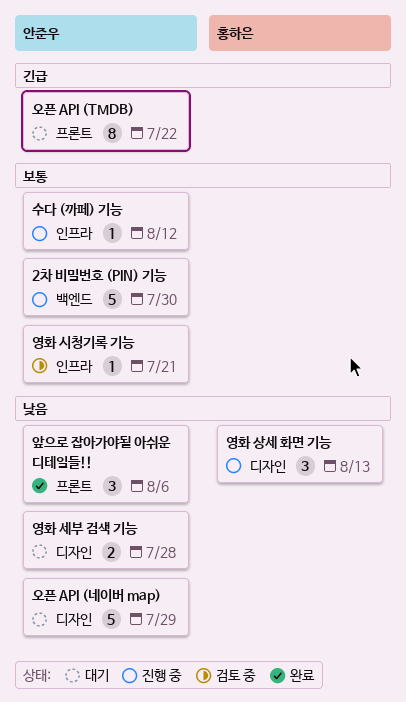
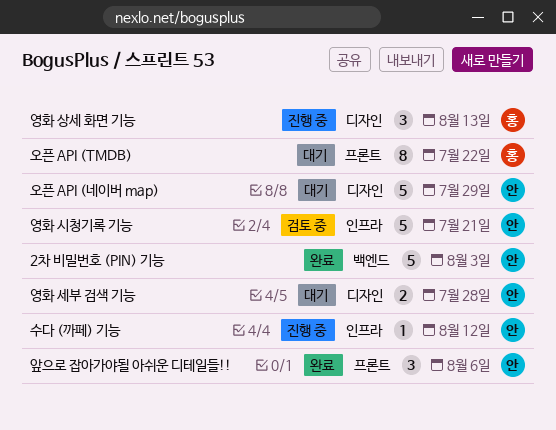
2차 비밀번호 (PIN) 기능, status: 진행 중 -> 완료
2차 비밀번호 (PIN) 기능, due: Jul 30 -> Aug 3
영화 시청기록 기능, estimate: 1 -> 5
오픈 API (TMDB), owner: 안준우 -> 홍하은

